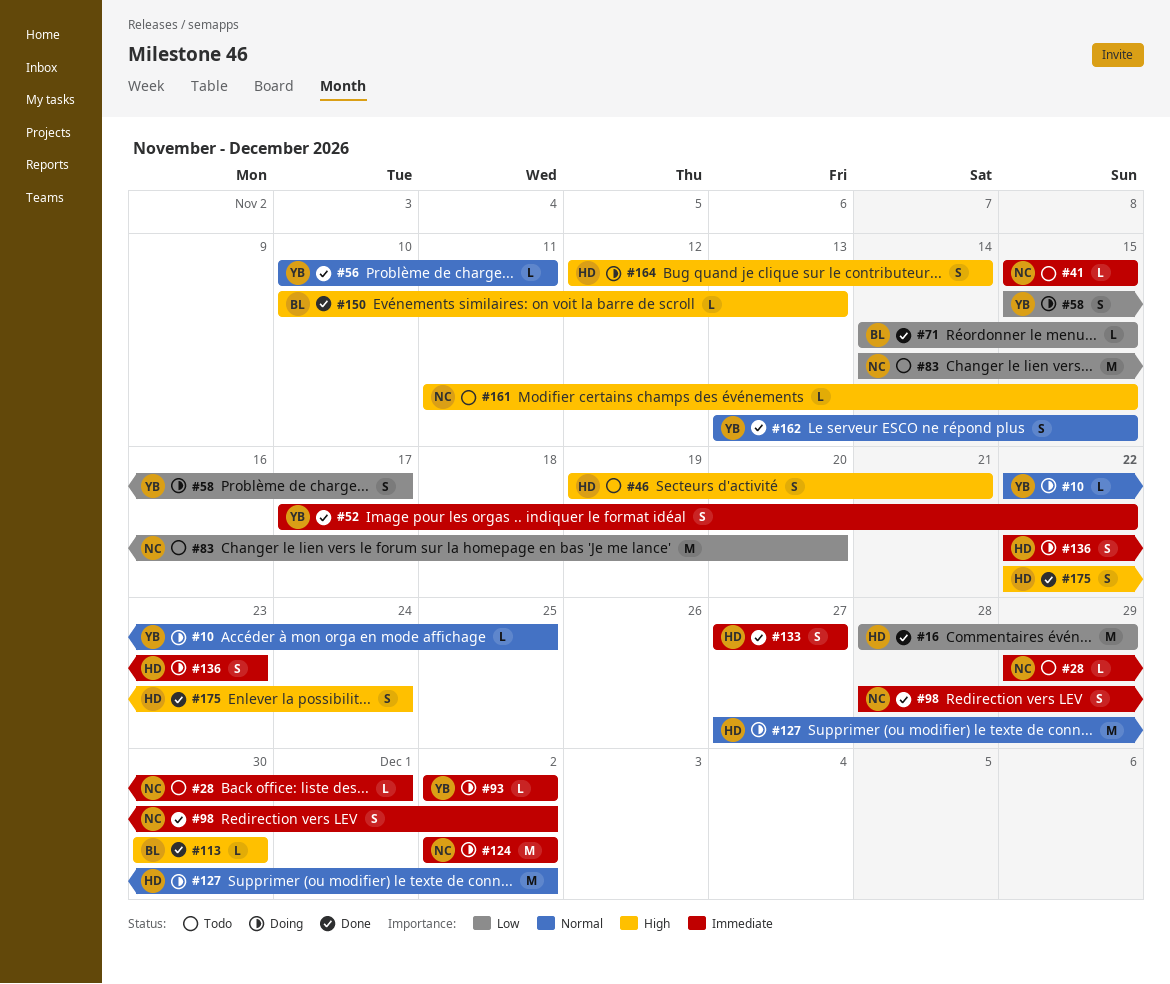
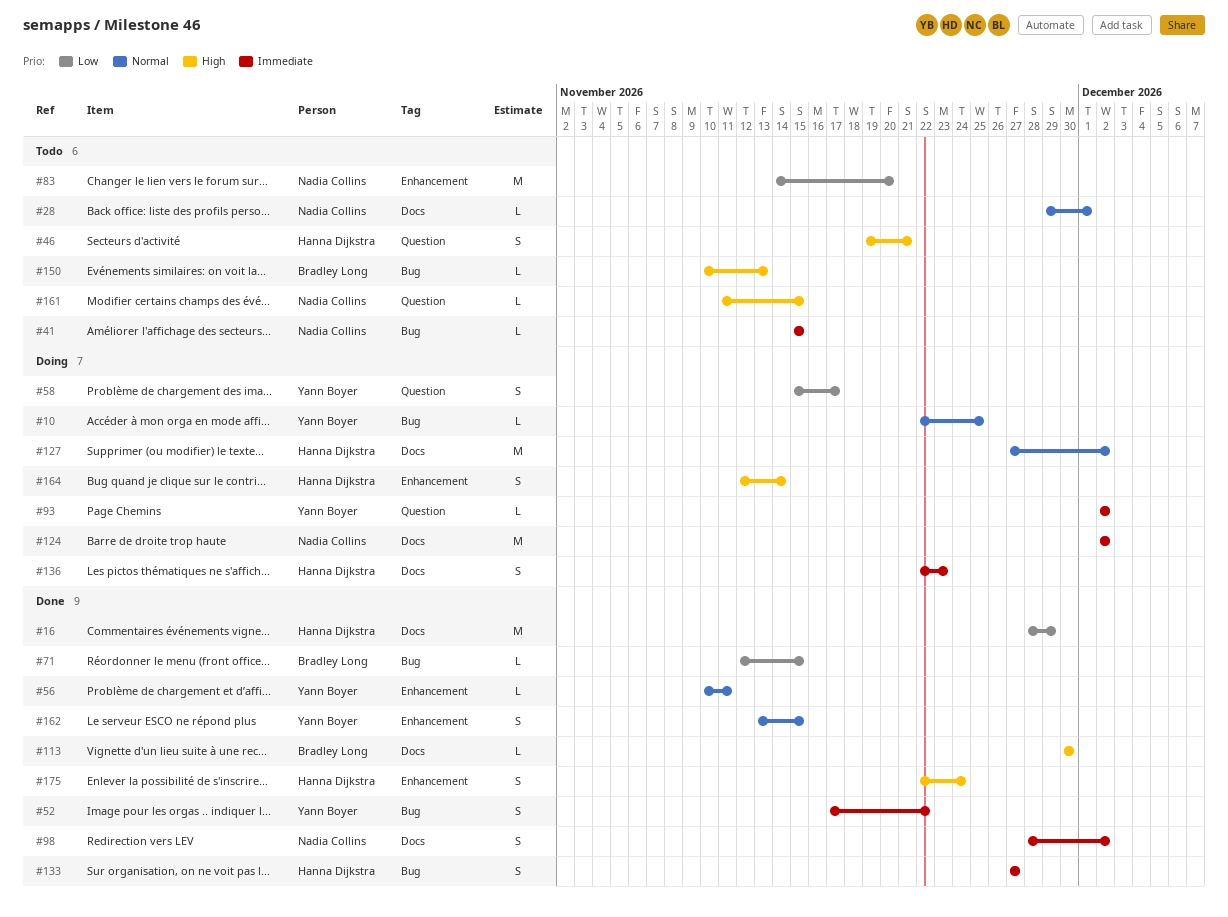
#28, priority: Immediate -> Normal
#71, start: Nov 14 -> Nov 12
#150, status: Done -> Todo

